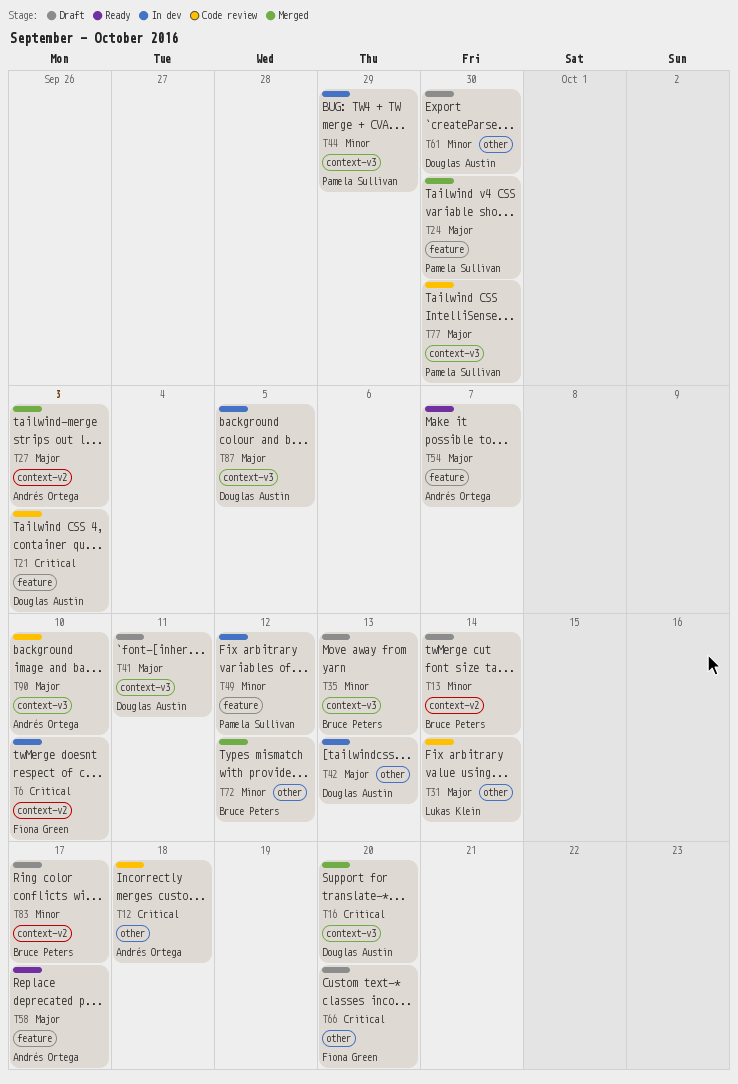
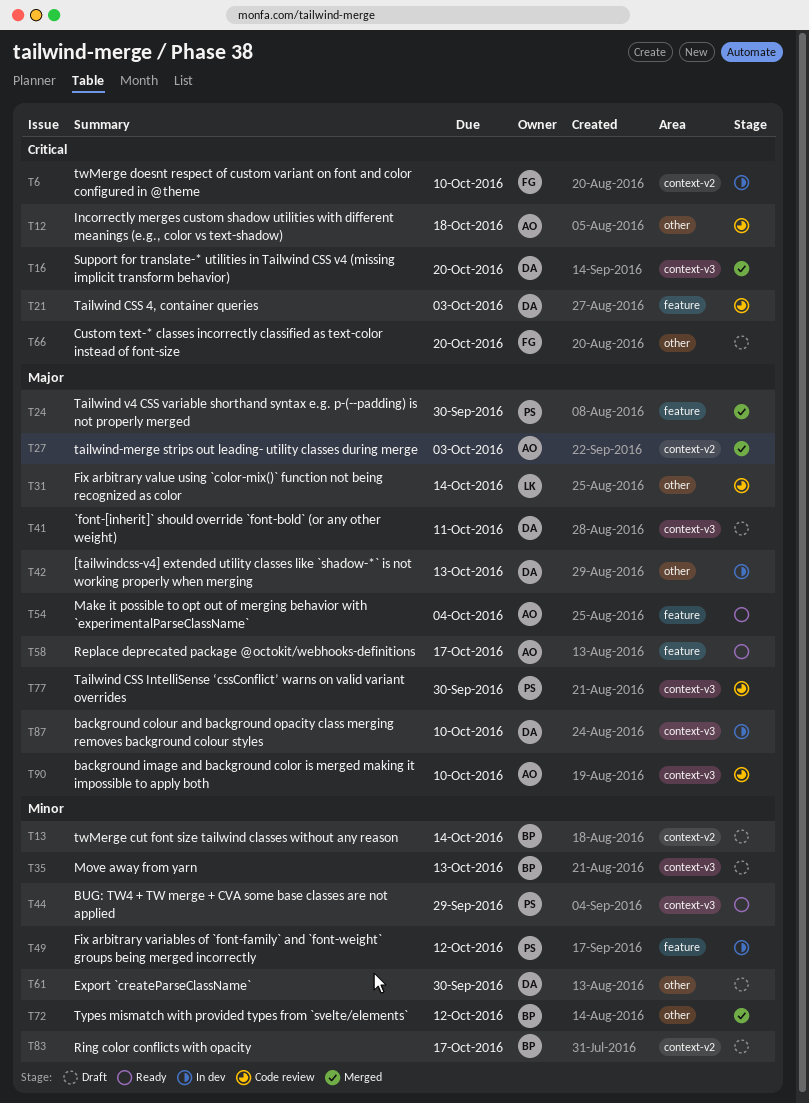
T44, status: In dev -> Ready
T54, due: Oct 7 -> Oct 4
T87, due: Oct 5 -> Oct 10

